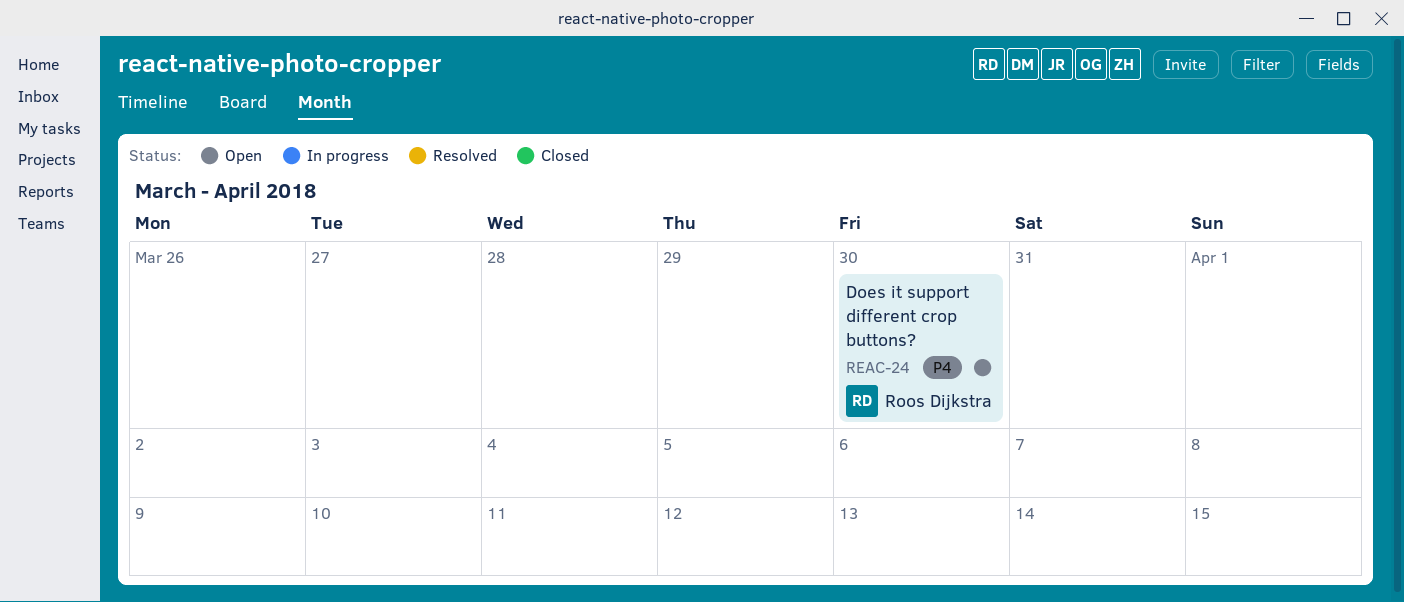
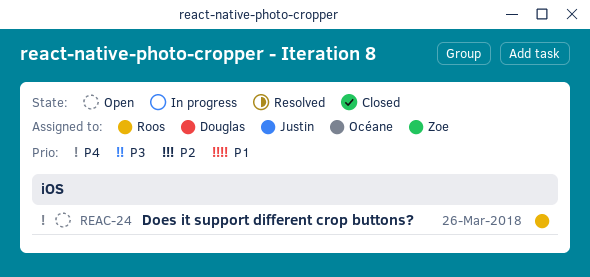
REAC-24, due: Mar 30 -> Mar 26

